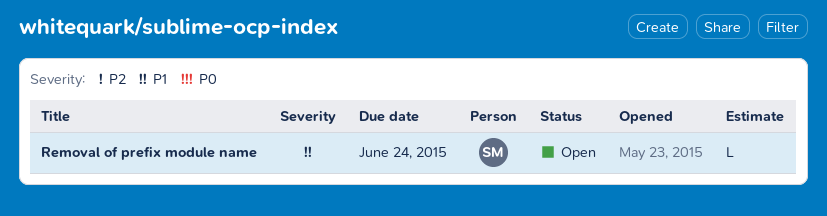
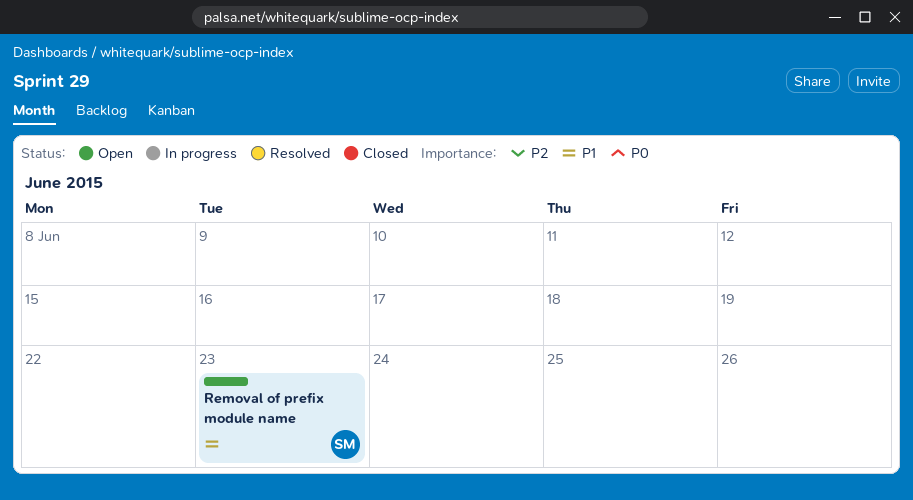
Removal of prefix module name, due: Jun 24 -> Jun 23

